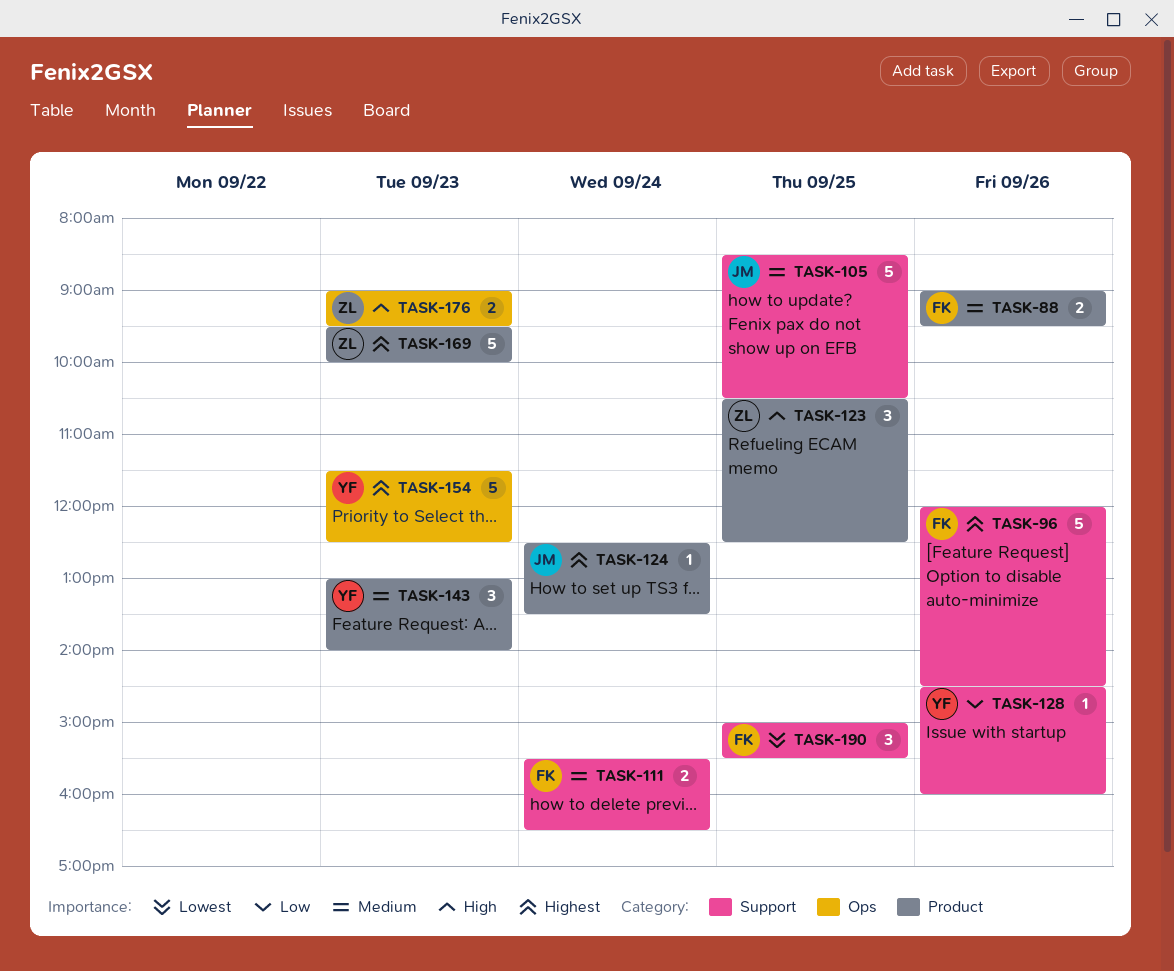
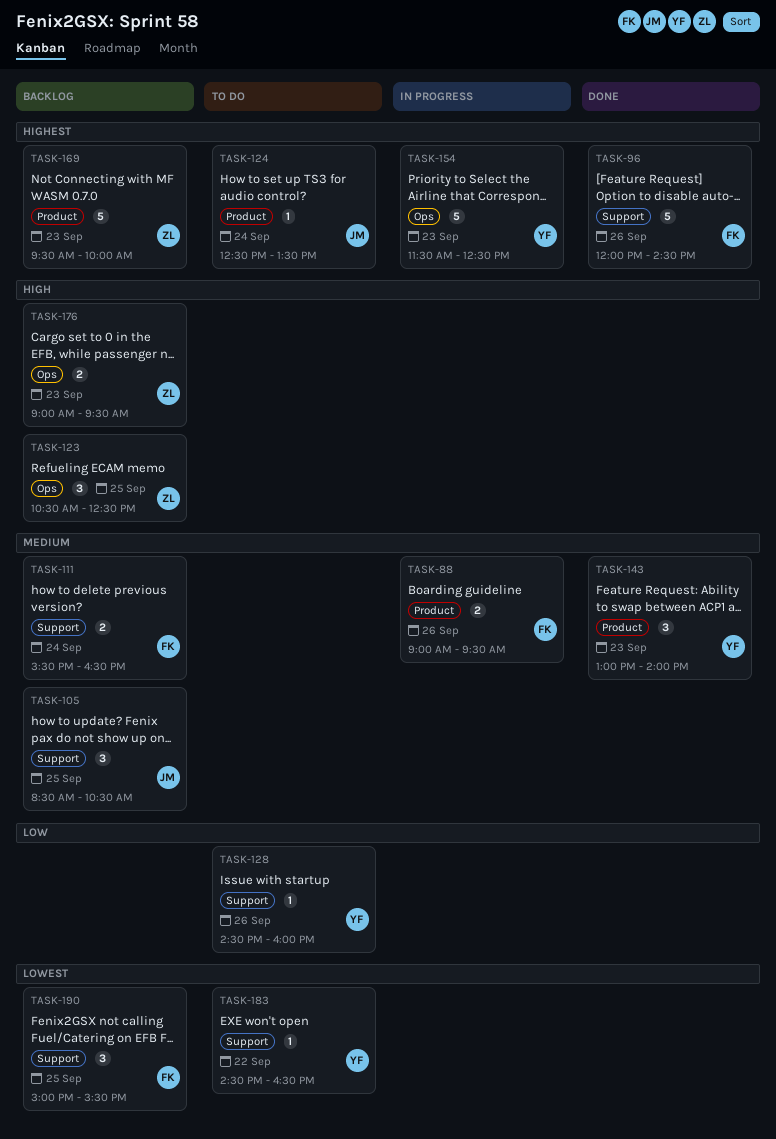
TASK-105, estimate: 5 -> 3
TASK-123, label: Product -> Ops
TASK-183: none -> present

